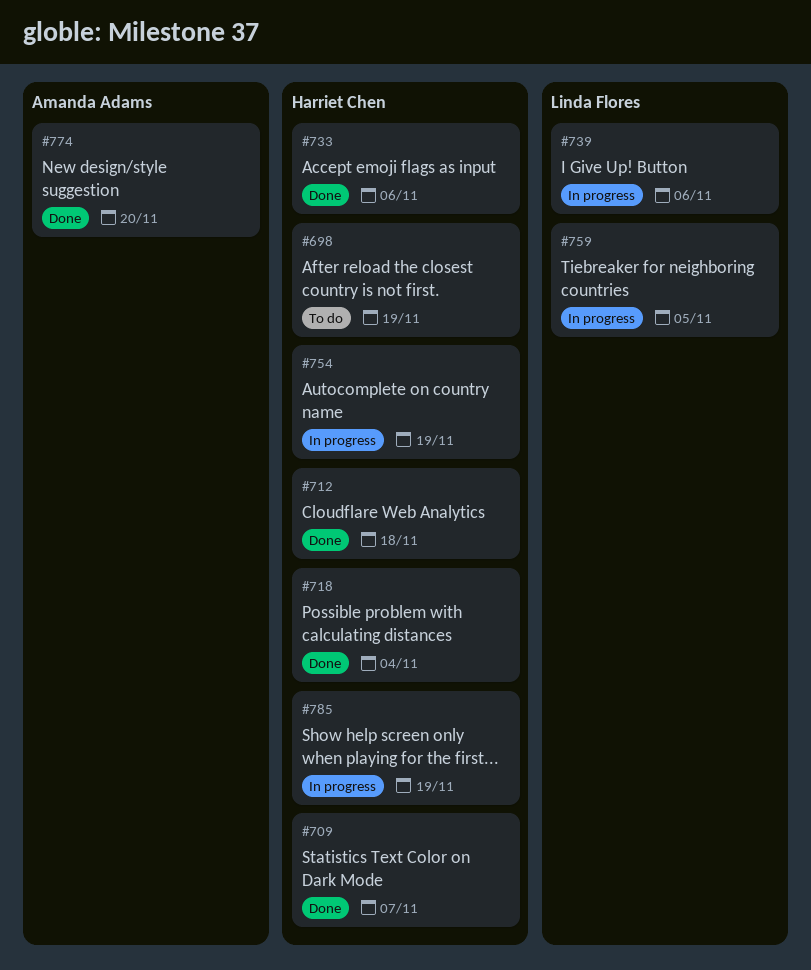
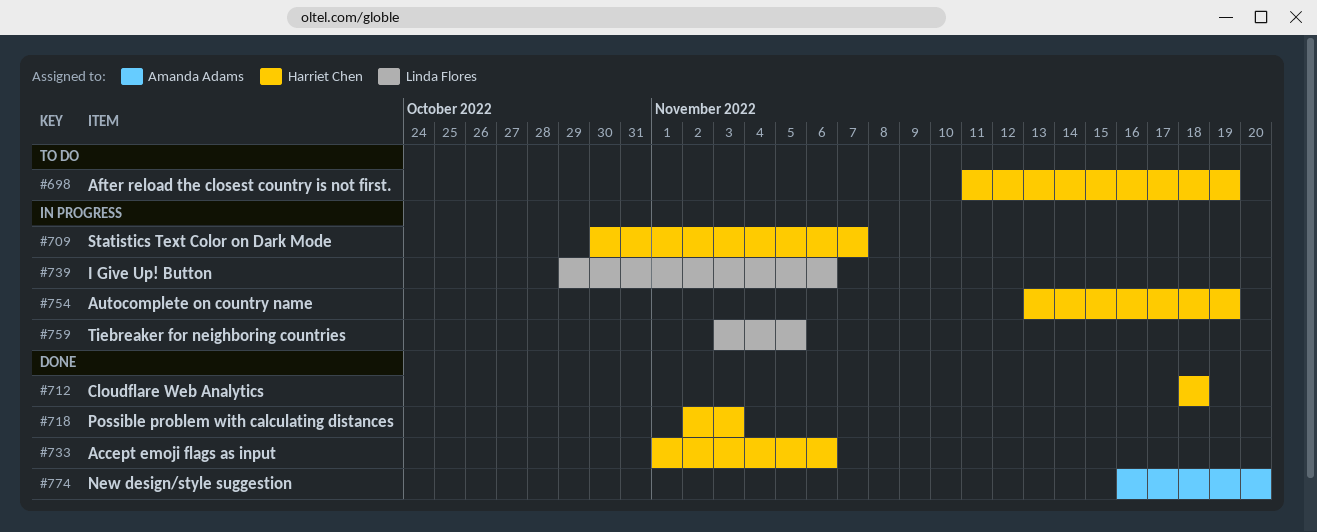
#709, status: Done -> In progress
#718, due: Nov 4 -> Nov 3
#785: present -> none

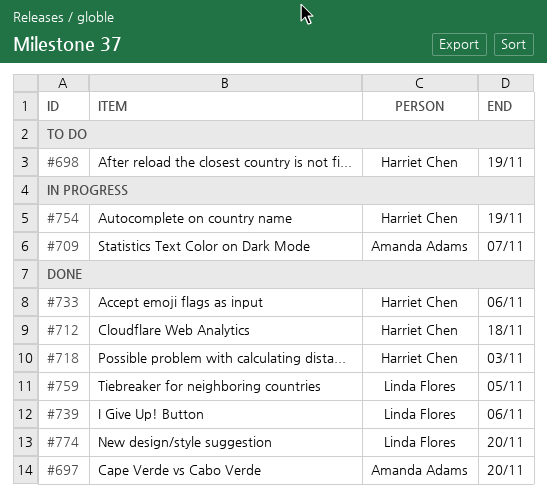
#697: none -> present
#709, owner: Harriet Chen -> Amanda Adams
#739, status: In progress -> Done
#759, status: In progress -> Done
#774, owner: Amanda Adams -> Linda Flores

